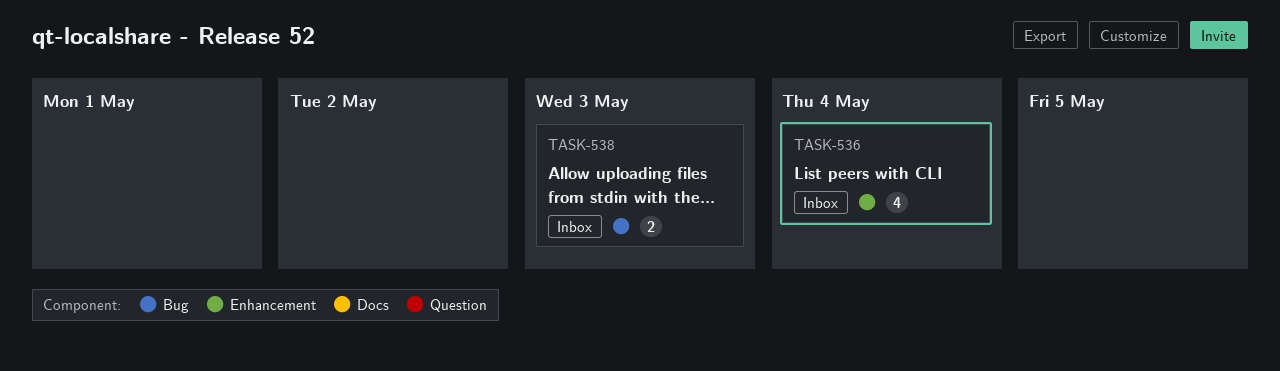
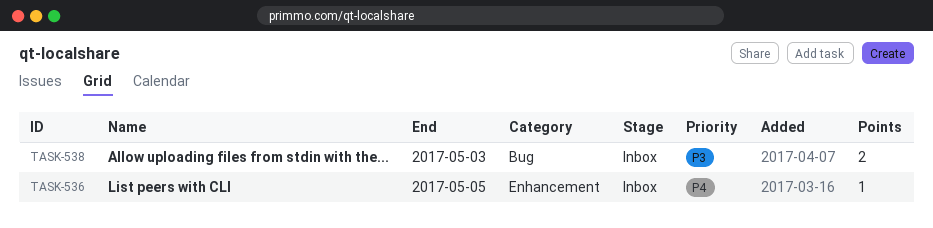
TASK-536, estimate: 4 -> 1
TASK-536, due: May 4 -> May 5

